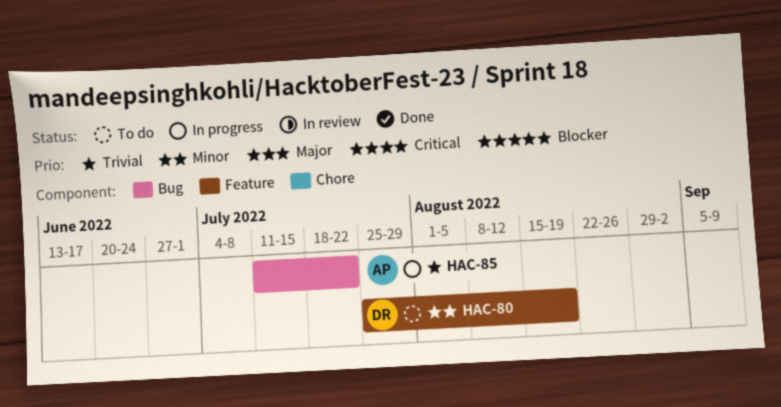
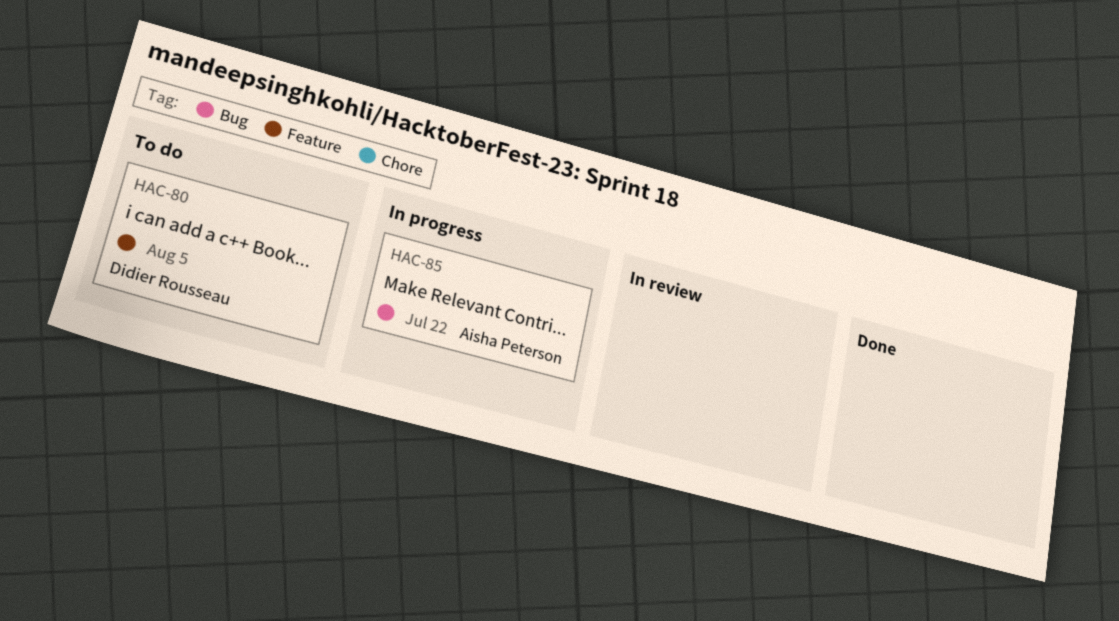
HAC-80, due: Aug 19 -> Aug 5

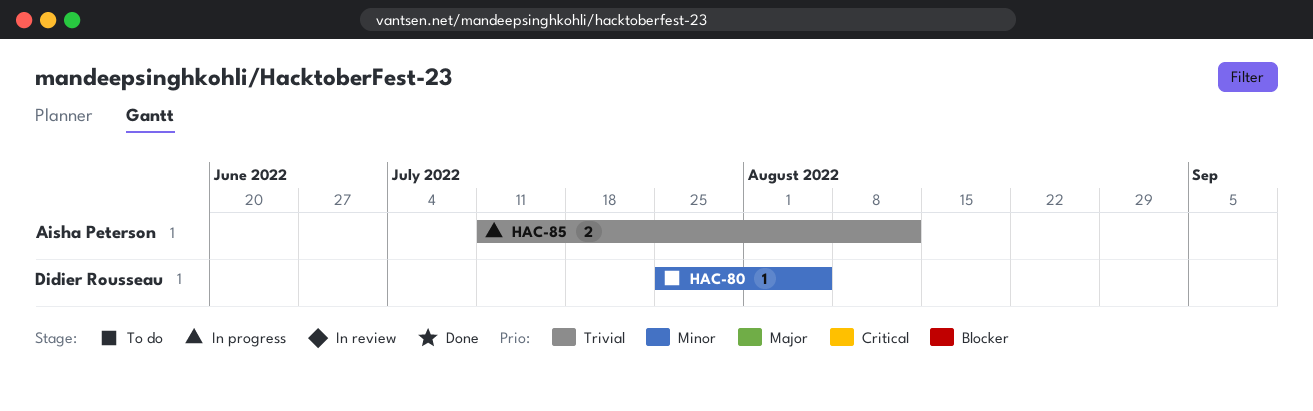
HAC-85, due: Jul 22 -> Aug 12

